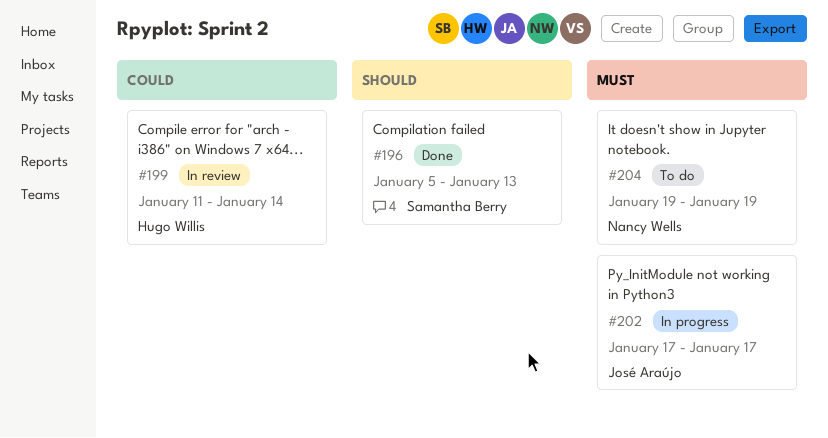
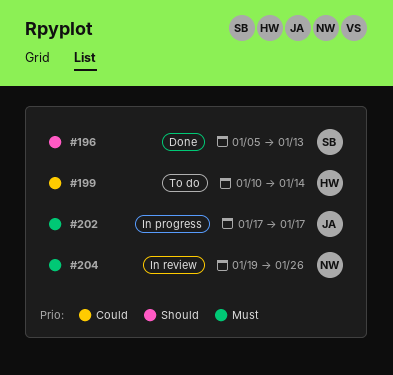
#199, status: In review -> To do
#199, start: Jan 11 -> Jan 10
#204, status: To do -> In review
#204, due: Jan 19 -> Jan 26

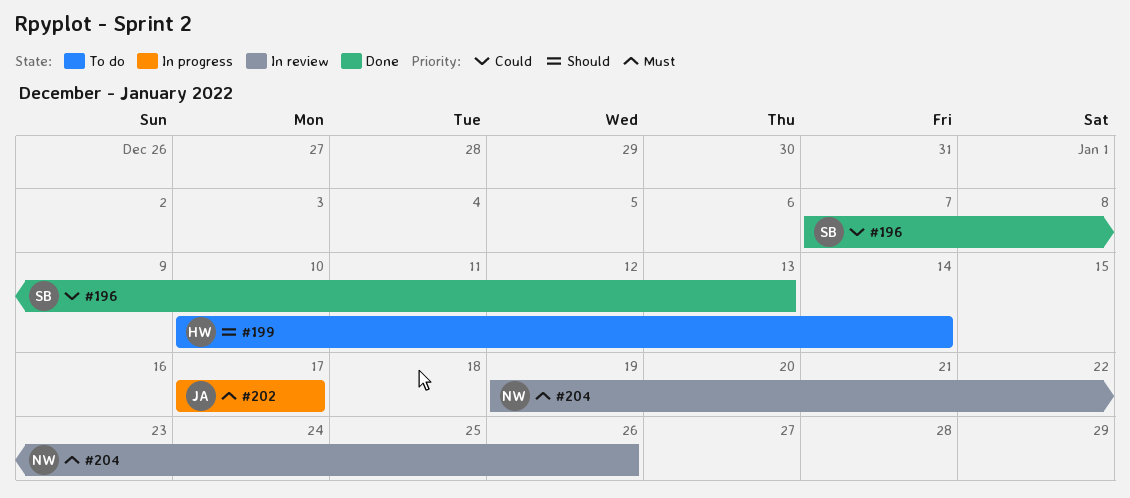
#196, priority: Should -> Could
#196, start: Jan 5 -> Jan 7
#199, priority: Could -> Should

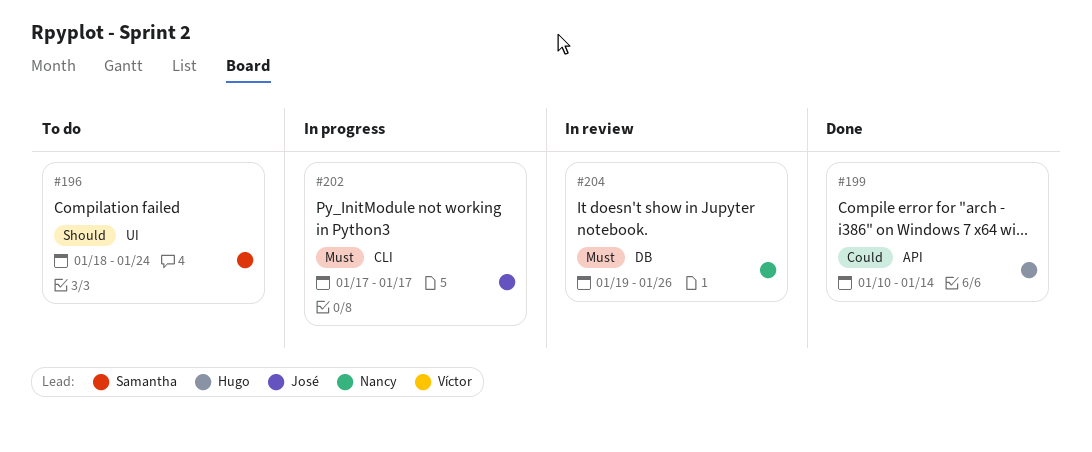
#196, status: Done -> To do
#196, priority: Could -> Should
#196, start: Jan 7 -> Jan 18
#196, due: Jan 13 -> Jan 24
#199, status: To do -> Done
#199, priority: Should -> Could

